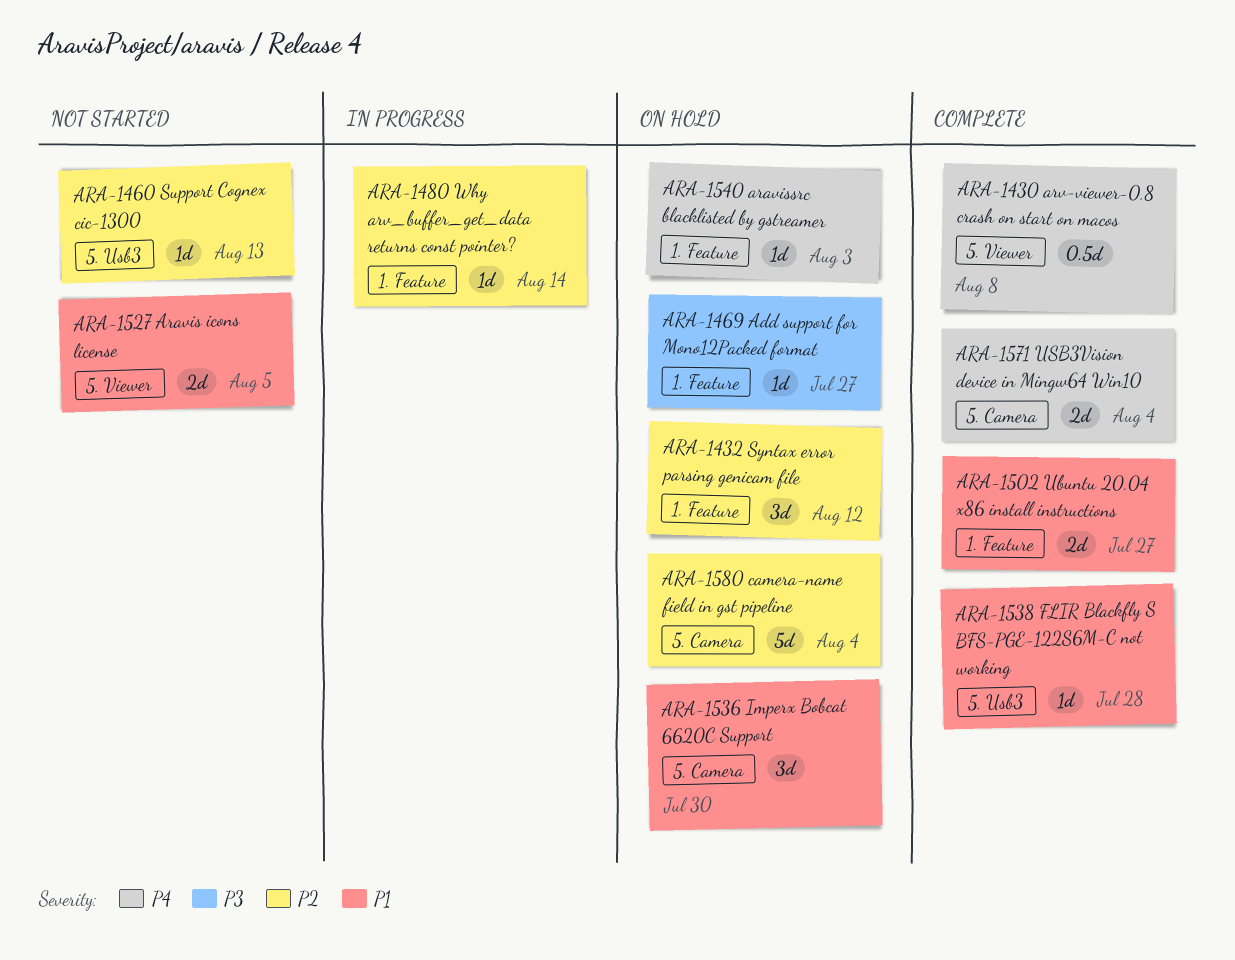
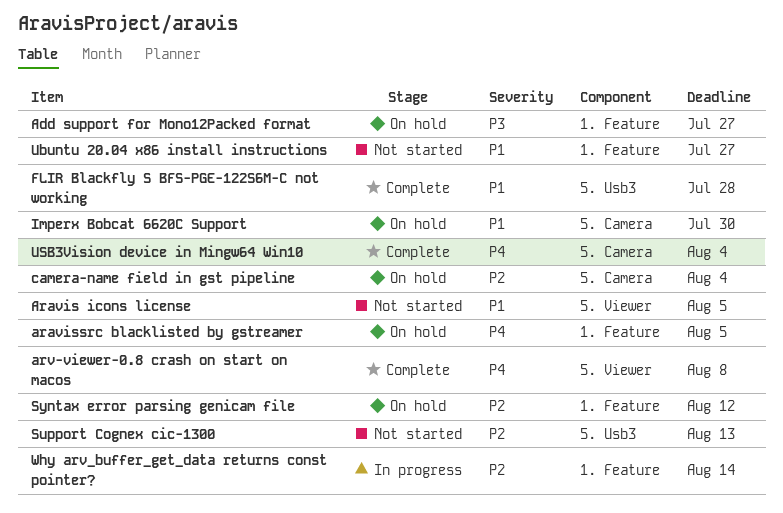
aravissrc blacklisted by gstreamer, due: Aug 3 -> Aug 5
Ubuntu 20.04 x86 install instructions, status: Complete -> Not started

